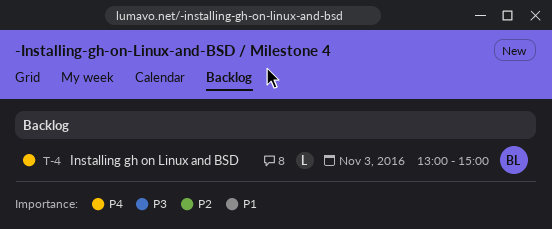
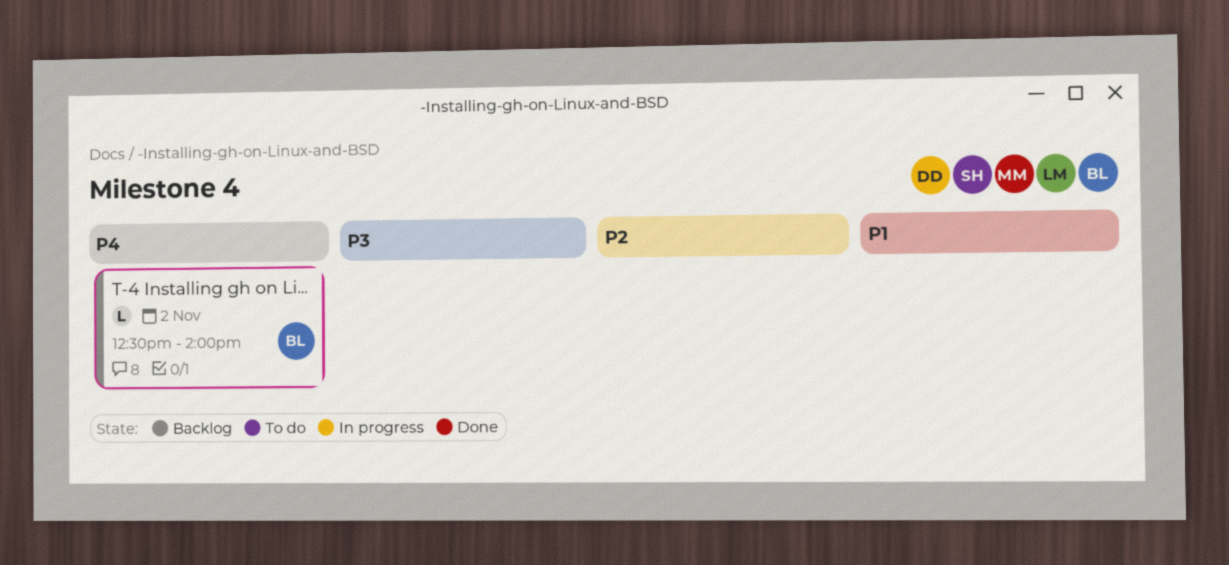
T-4, day: Nov 3 -> Nov 2
T-4, begins: 13:00 -> 12:30
T-4, ends: 15:00 -> 14:00

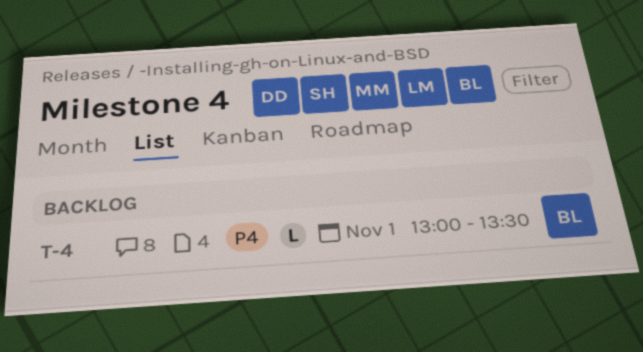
T-4, day: Nov 2 -> Nov 1
T-4, begins: 12:30 -> 13:00
T-4, ends: 14:00 -> 13:30

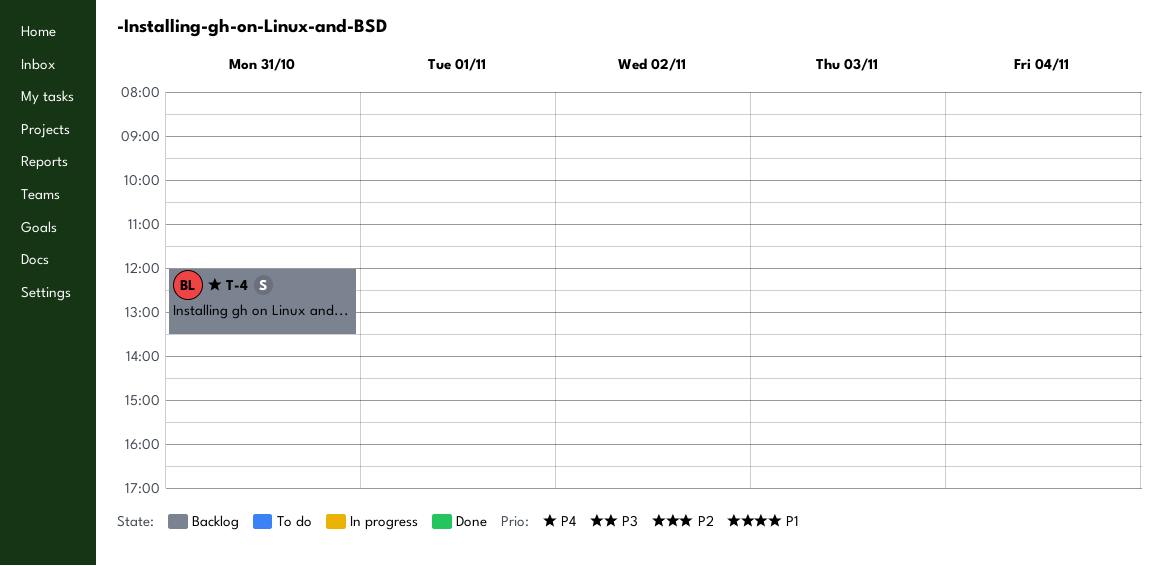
T-4, estimate: L -> S
T-4, day: Nov 1 -> Oct 31
T-4, begins: 13:00 -> 12:00

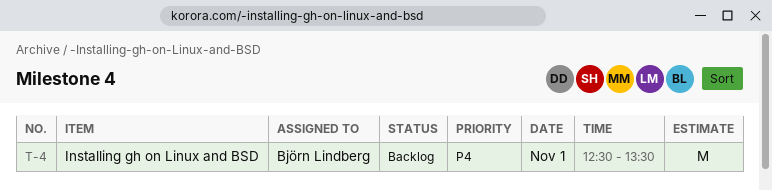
T-4, estimate: S -> M
T-4, day: Oct 31 -> Nov 1
T-4, begins: 12:00 -> 12:30

